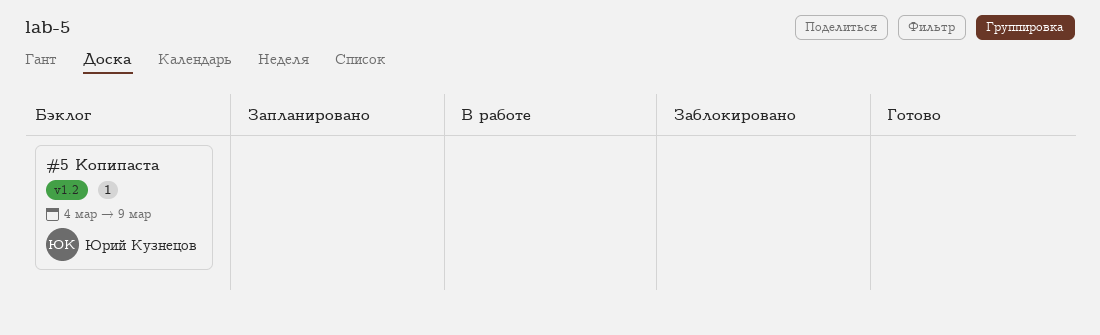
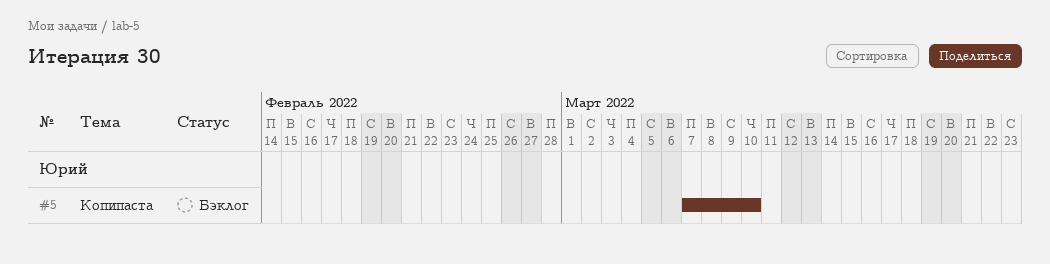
#5, start: Mar 4 -> Mar 7
#5, due: Mar 9 -> Mar 10

